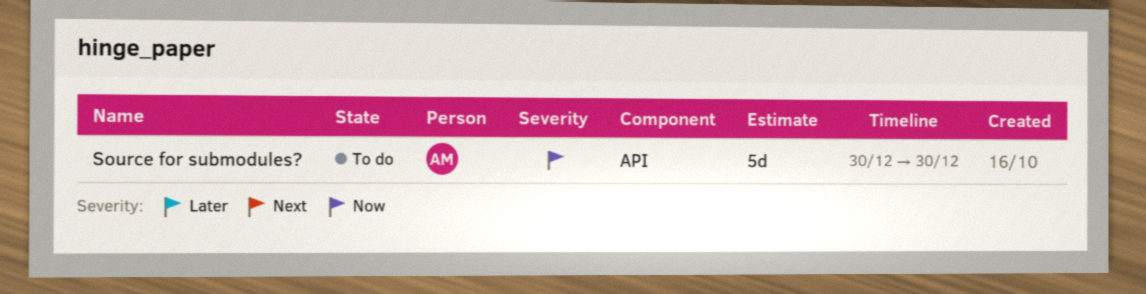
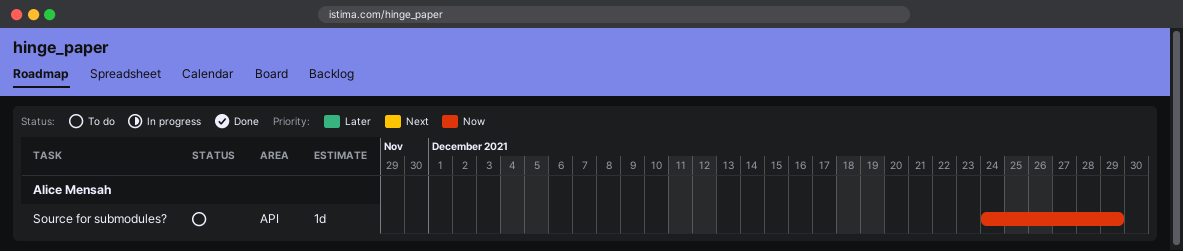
Source for submodules?, estimate: 5d -> 1d
Source for submodules?, start: Dec 30 -> Dec 24
Source for submodules?, due: Dec 30 -> Dec 29

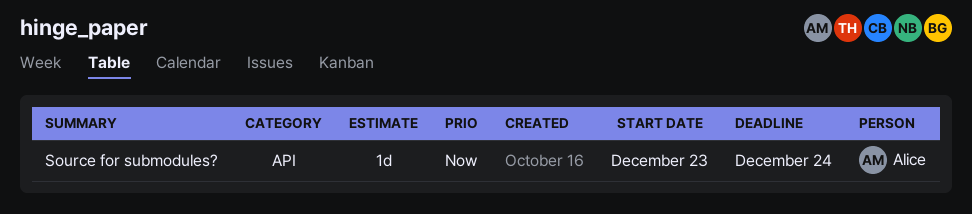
Source for submodules?, start: Dec 24 -> Dec 23
Source for submodules?, due: Dec 29 -> Dec 24

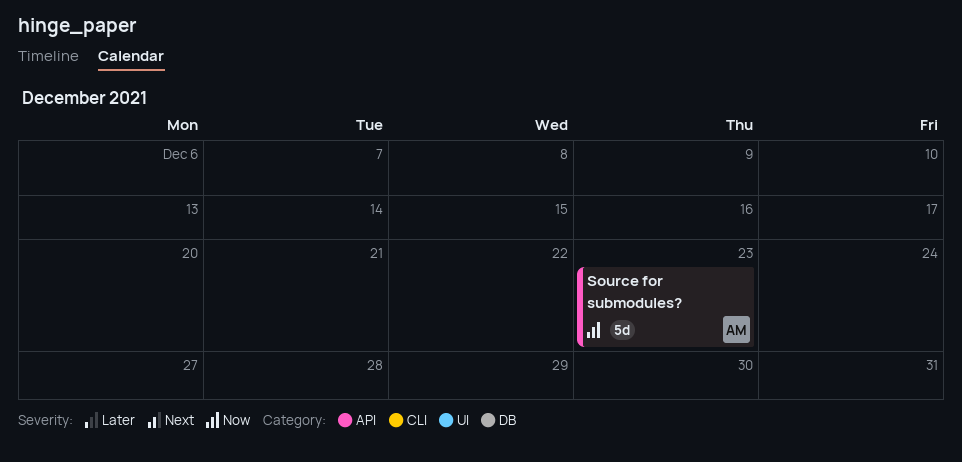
Source for submodules?, estimate: 1d -> 5d
Source for submodules?, due: Dec 24 -> Dec 23

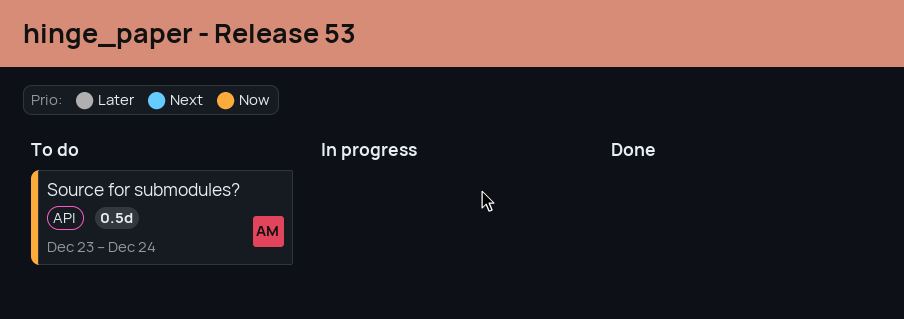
Source for submodules?, estimate: 5d -> 0.5d
Source for submodules?, due: Dec 23 -> Dec 24

